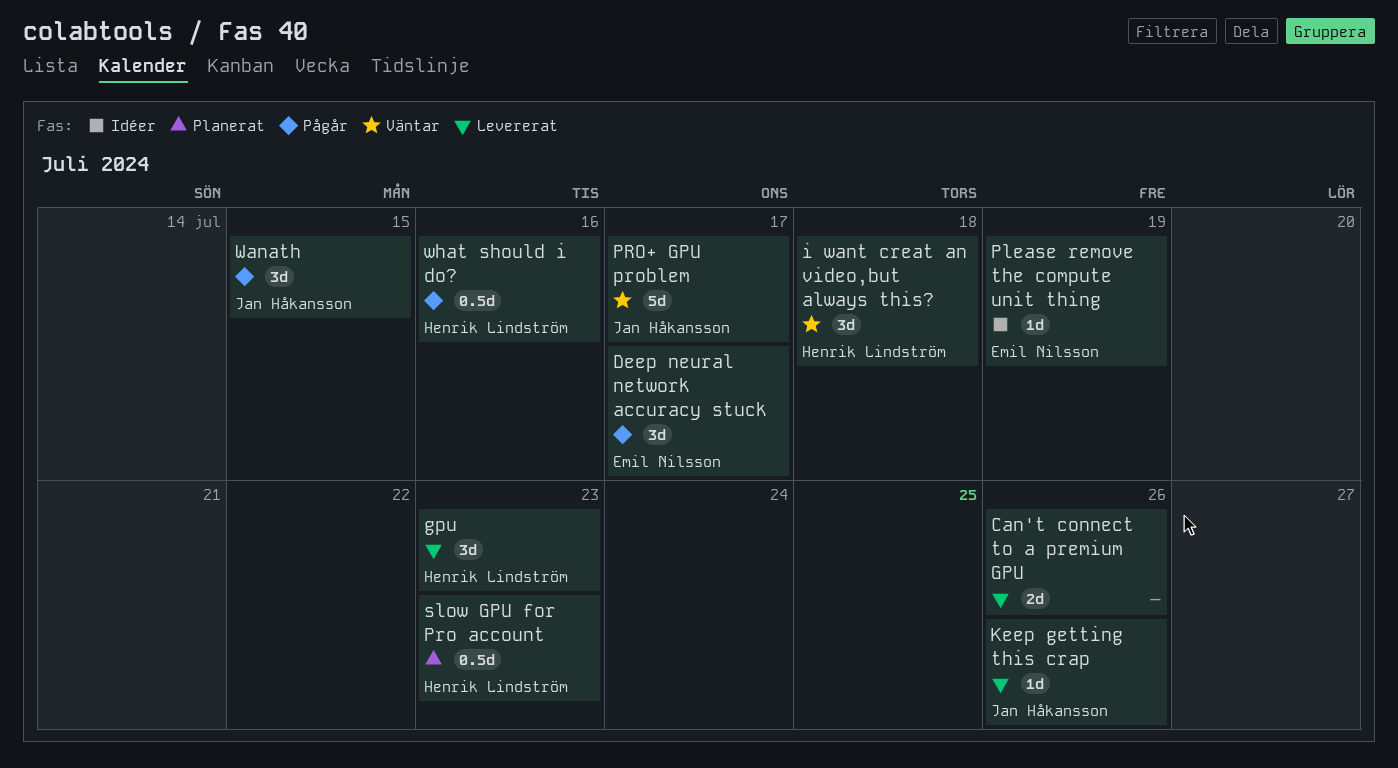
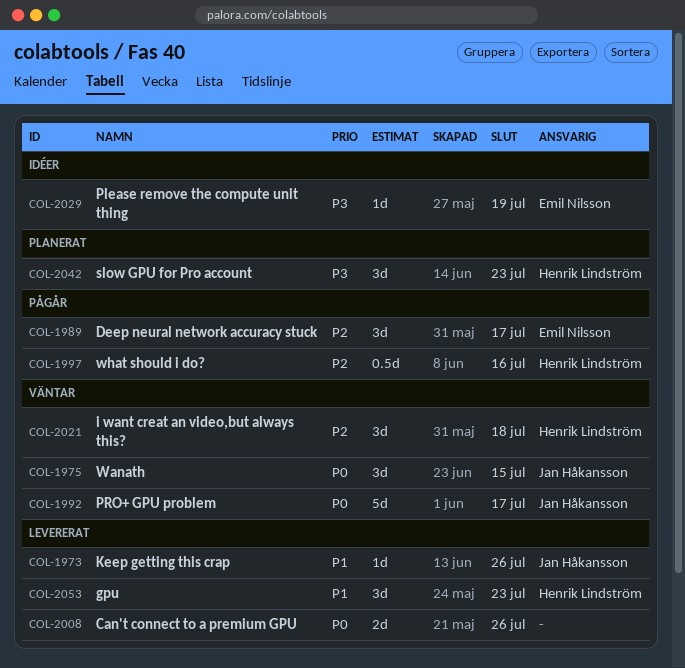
slow GPU for Pro account, estimate: 0.5d -> 3d
Wanath, status: Pågår -> Väntar

